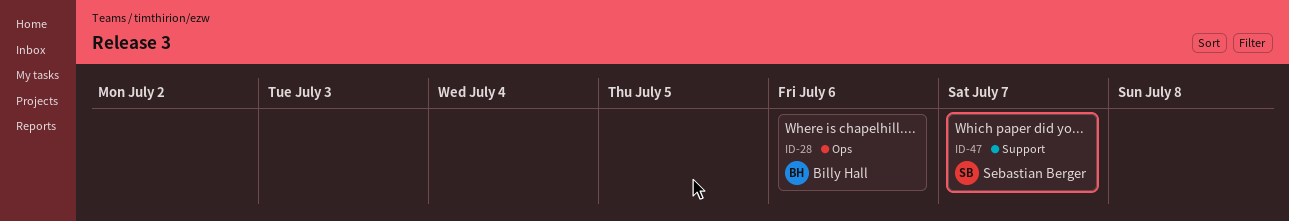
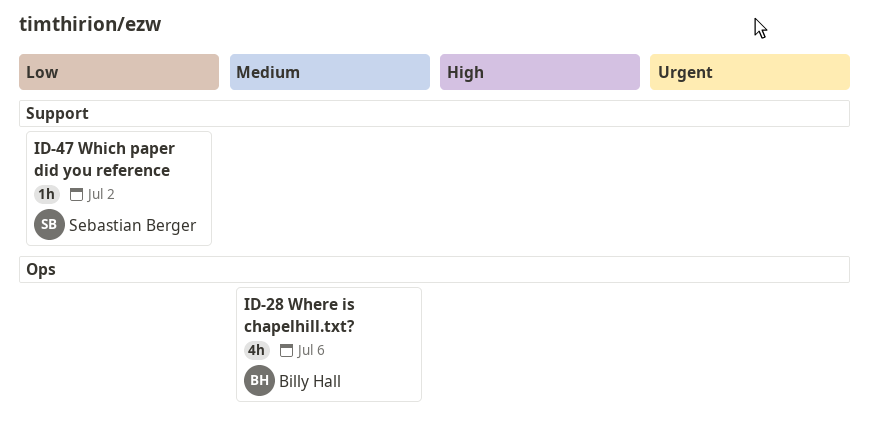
ID-47, due: Jul 7 -> Jul 2

